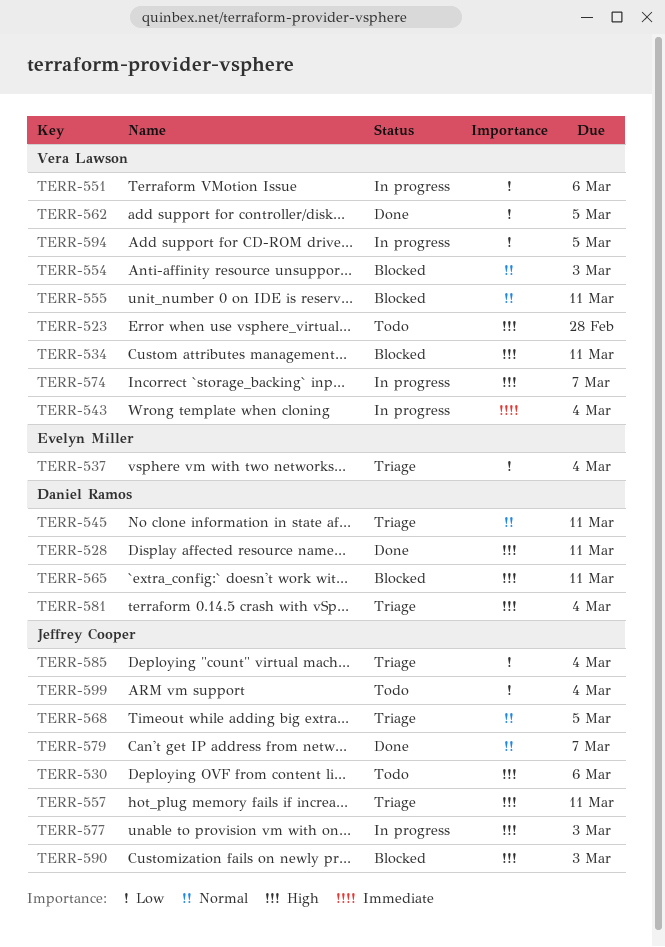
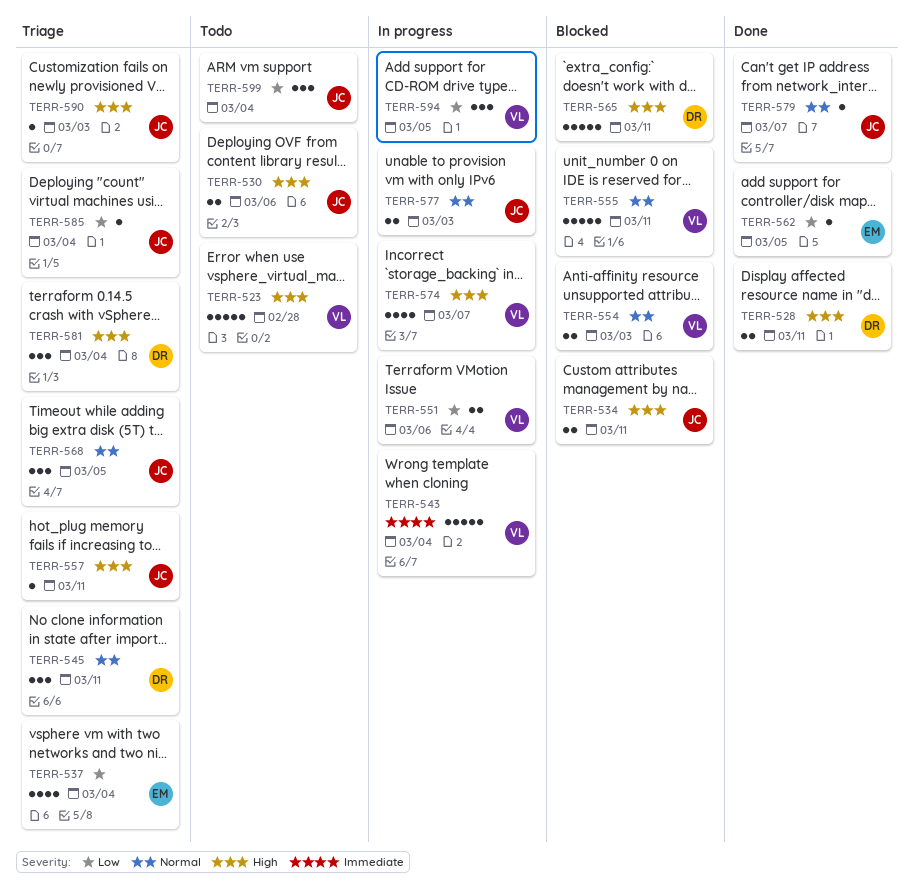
TERR-534, owner: Vera Lawson -> Jeffrey Cooper
TERR-562, owner: Vera Lawson -> Evelyn Miller
TERR-577, priority: High -> Normal
TERR-590, status: Blocked -> Triage

